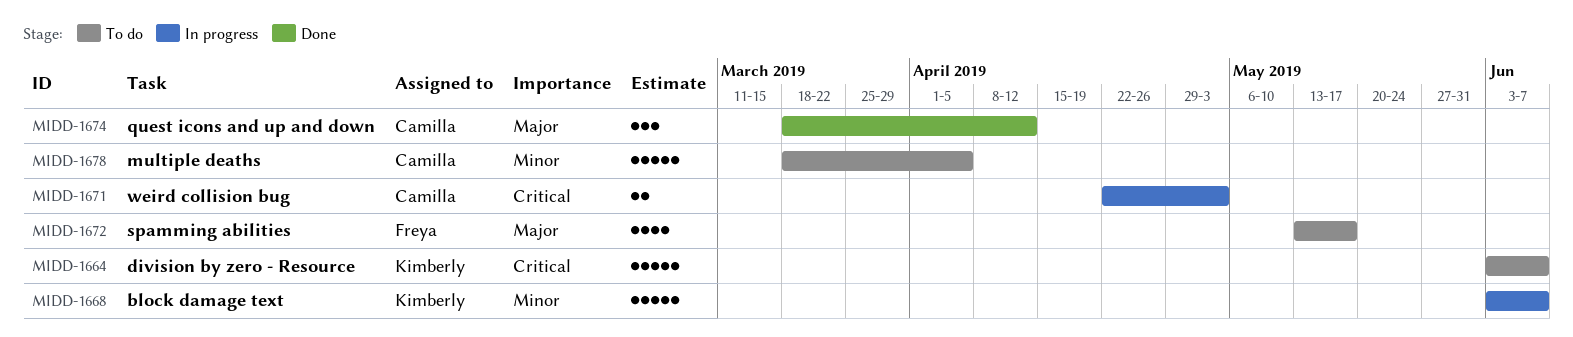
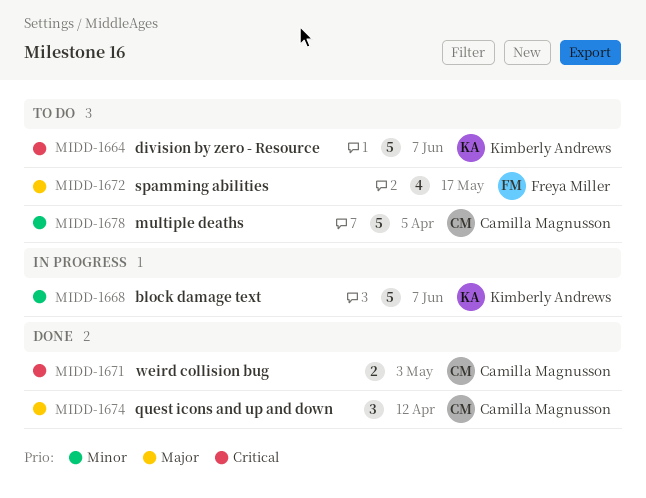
MIDD-1671, status: In progress -> Done

